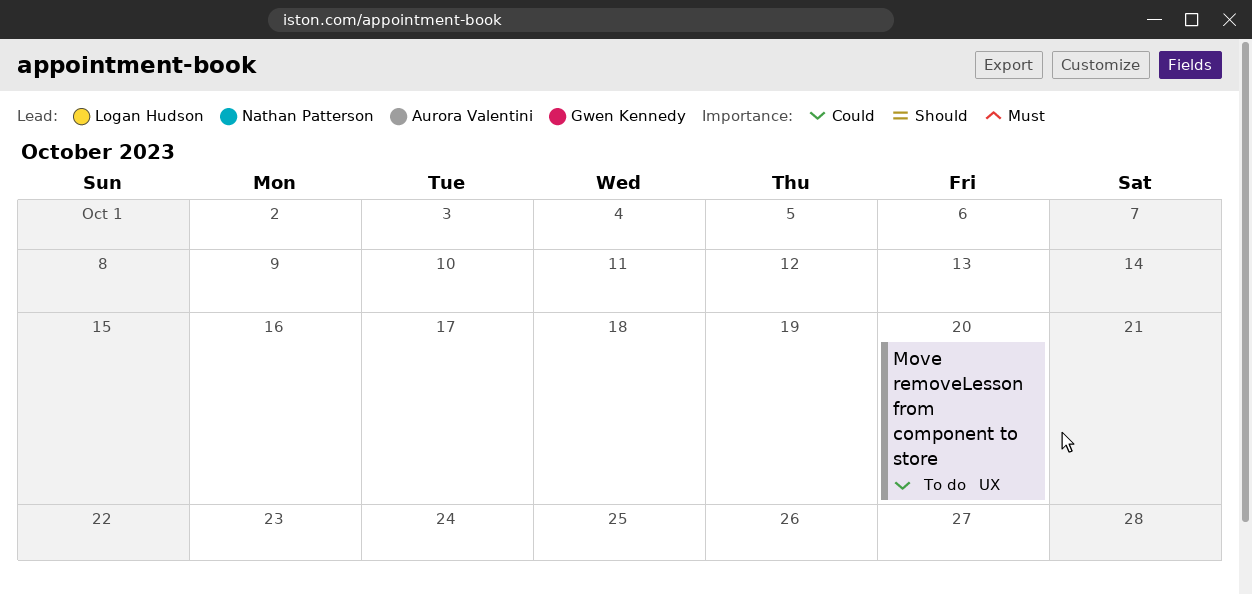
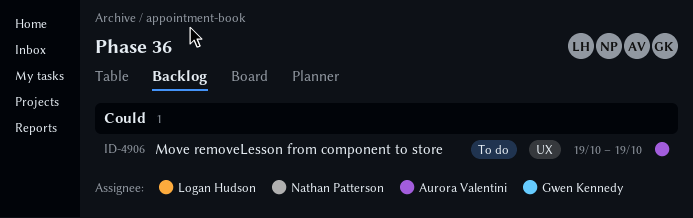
Move removeLesson from component to store, due: Oct 20 -> Oct 19

